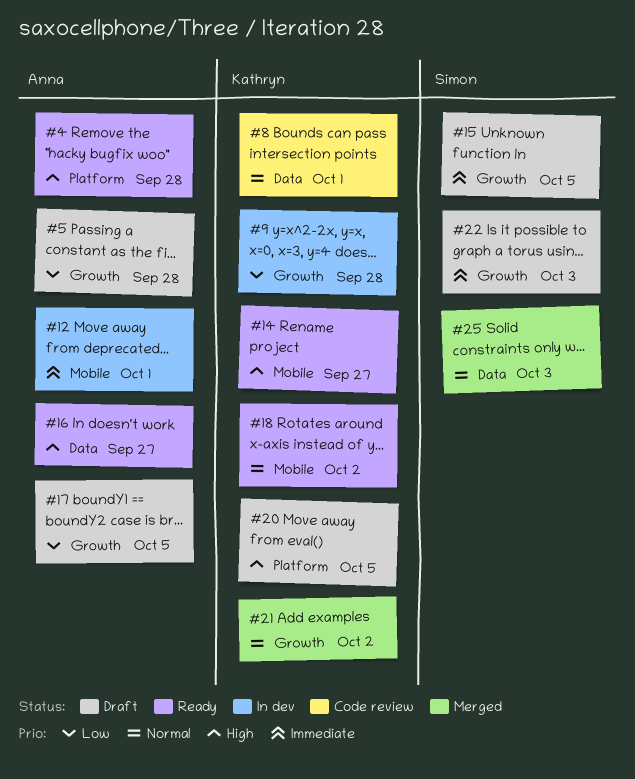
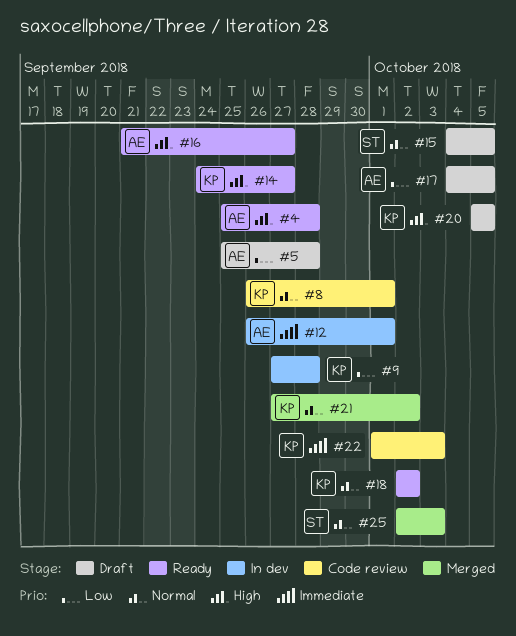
#15, priority: Immediate -> Normal
#22, status: Draft -> Code review
#22, owner: Simon -> Kathryn

